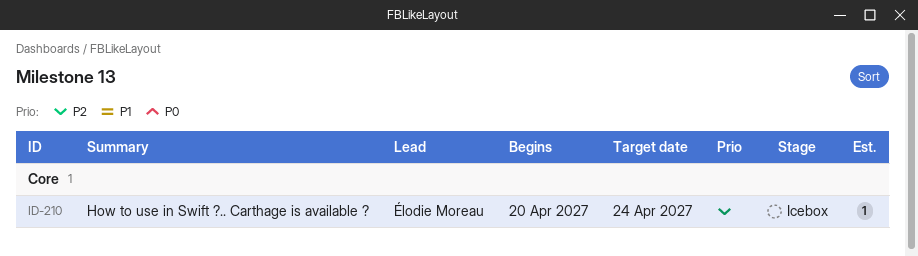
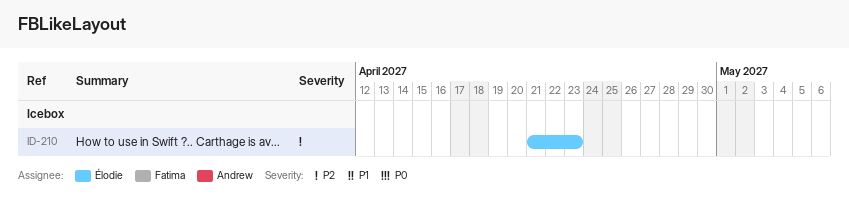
ID-210, start: Apr 20 -> Apr 21
ID-210, due: Apr 24 -> Apr 23

